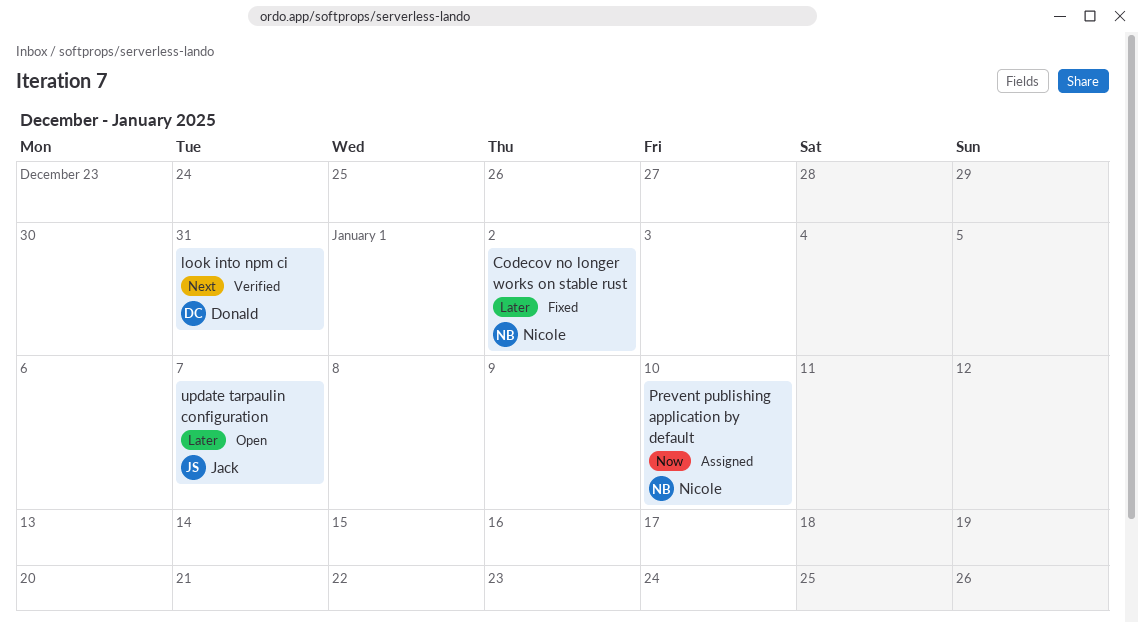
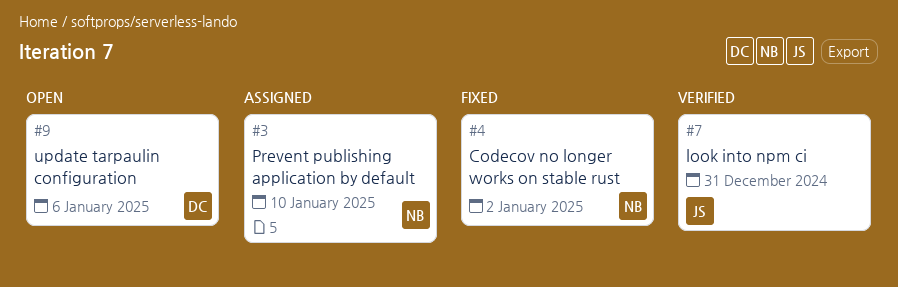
look into npm ci, owner: Donald -> Jack
update tarpaulin configuration, owner: Jack -> Donald
update tarpaulin configuration, due: Jan 7 -> Jan 6

